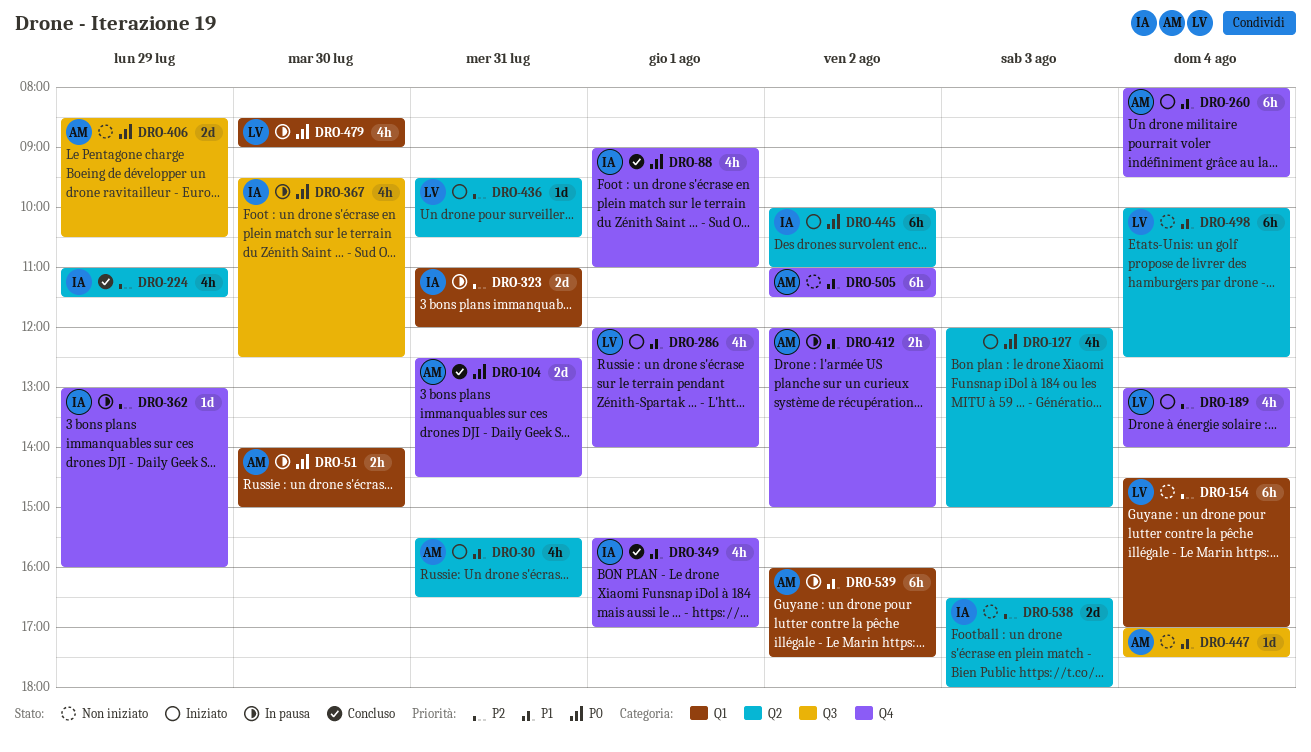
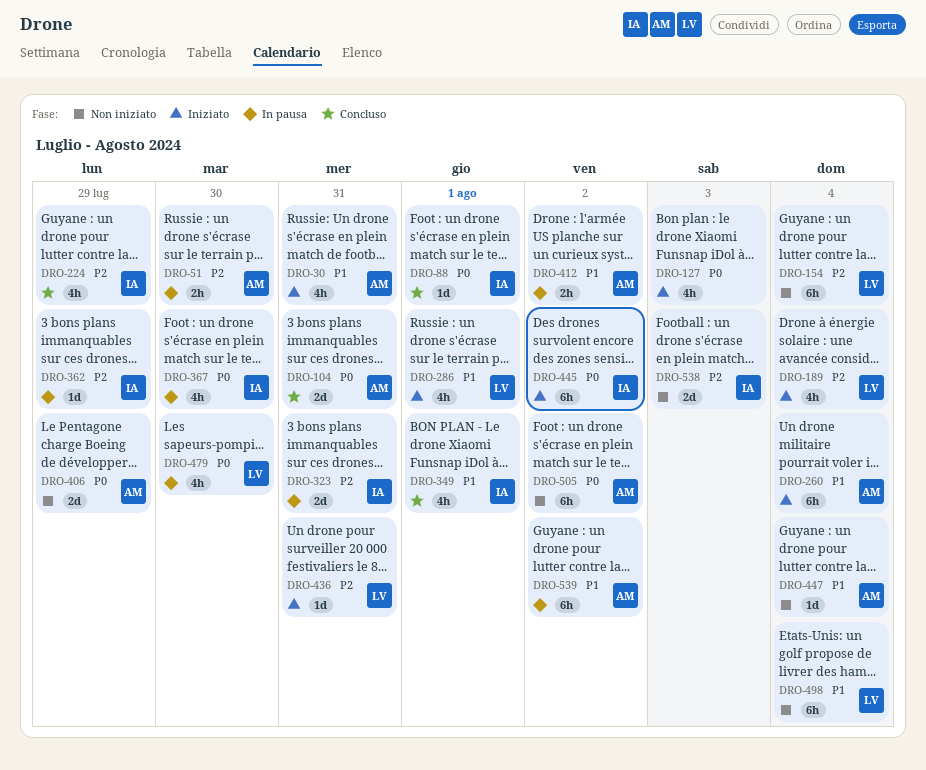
DRO-51, priority: P0 -> P2
DRO-88, estimate: 4h -> 1d
DRO-505, priority: P1 -> P0

